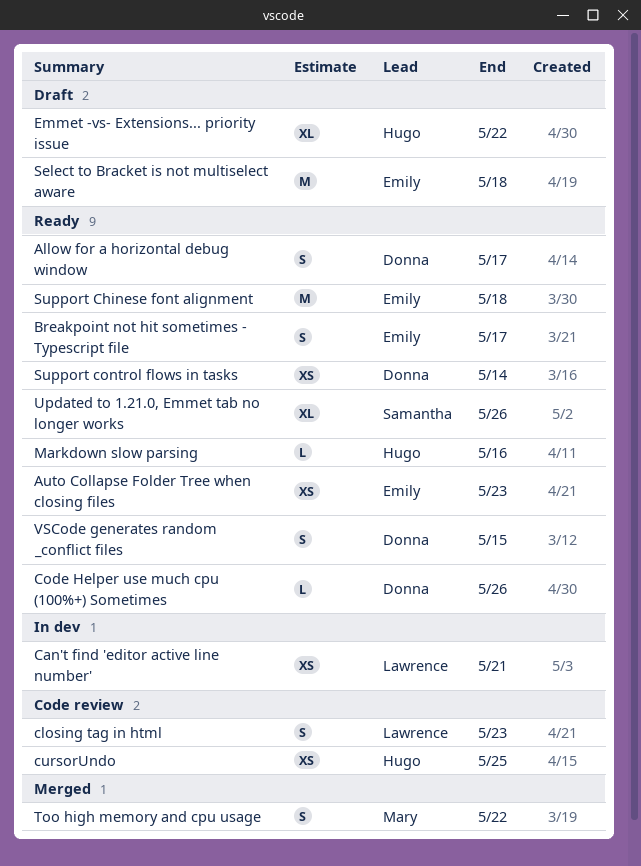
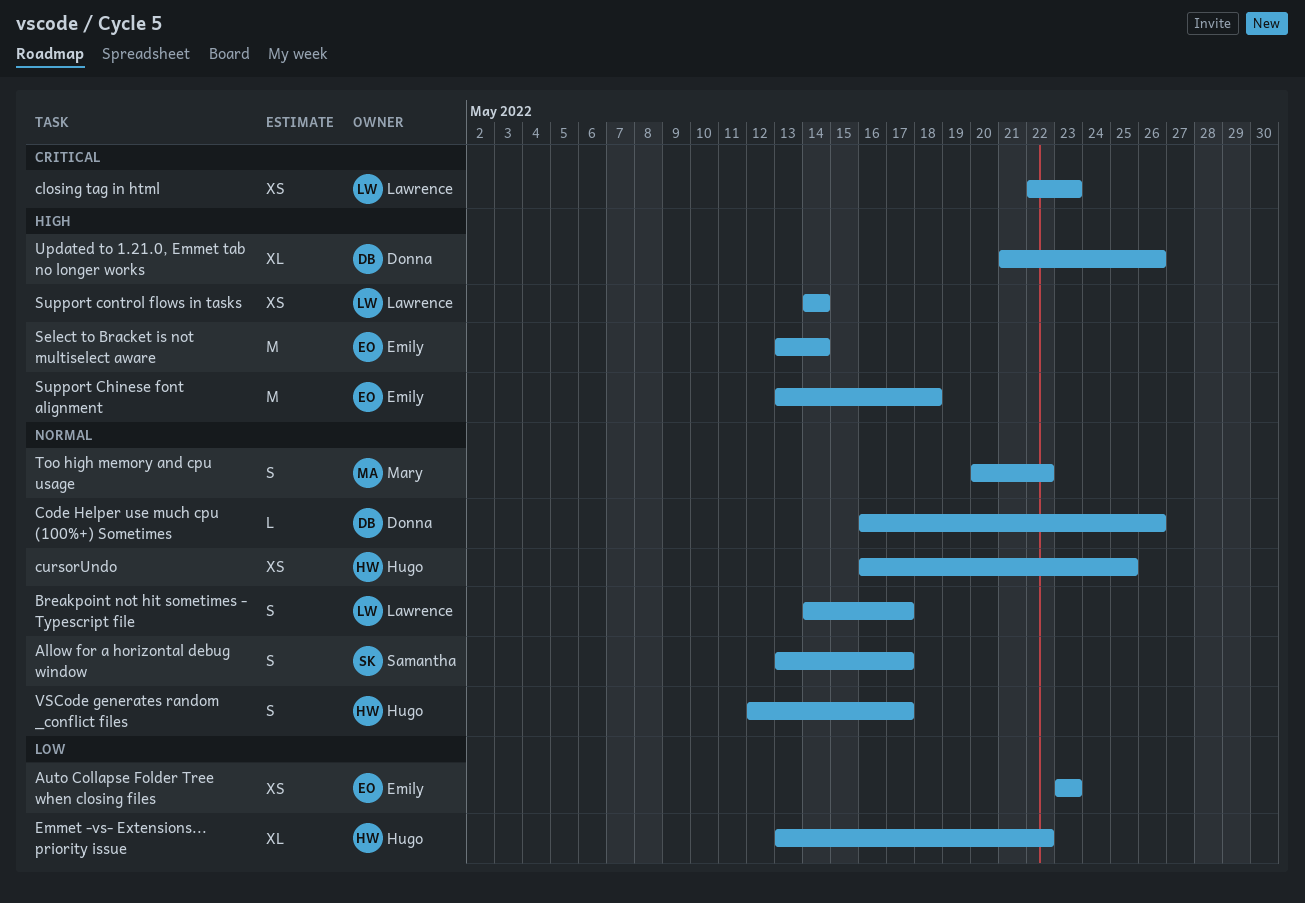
Allow for a horizontal debug window, owner: Donna -> Samantha
Breakpoint not hit sometimes - Typescript file, owner: Emily -> Lawrence
Can't find 'editor active line number': present -> none
closing tag in html, estimate: S -> XS
Markdown slow parsing: present -> none
Select to Bracket is not multiselect aware, due: May 18 -> May 14
Support control flows in tasks, owner: Donna -> Lawrence
Updated to 1.21.0, Emmet tab no longer works, owner: Samantha -> Donna
VSCode generates random _conflict files, owner: Donna -> Hugo
VSCode generates random _conflict files, due: May 15 -> May 17

